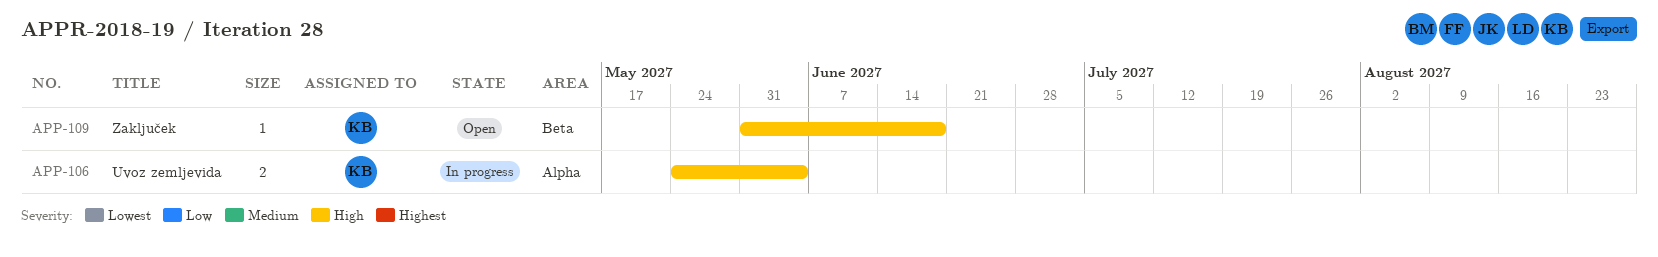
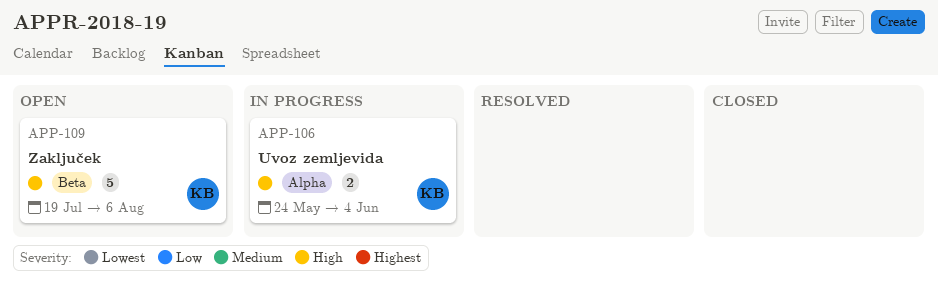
APP-109, estimate: 1 -> 5
APP-109, start: May 31 -> Jul 19
APP-109, due: Jun 18 -> Aug 6

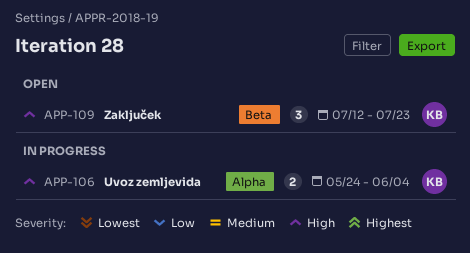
APP-109, estimate: 5 -> 3
APP-109, start: Jul 19 -> Jul 12
APP-109, due: Aug 6 -> Jul 23

